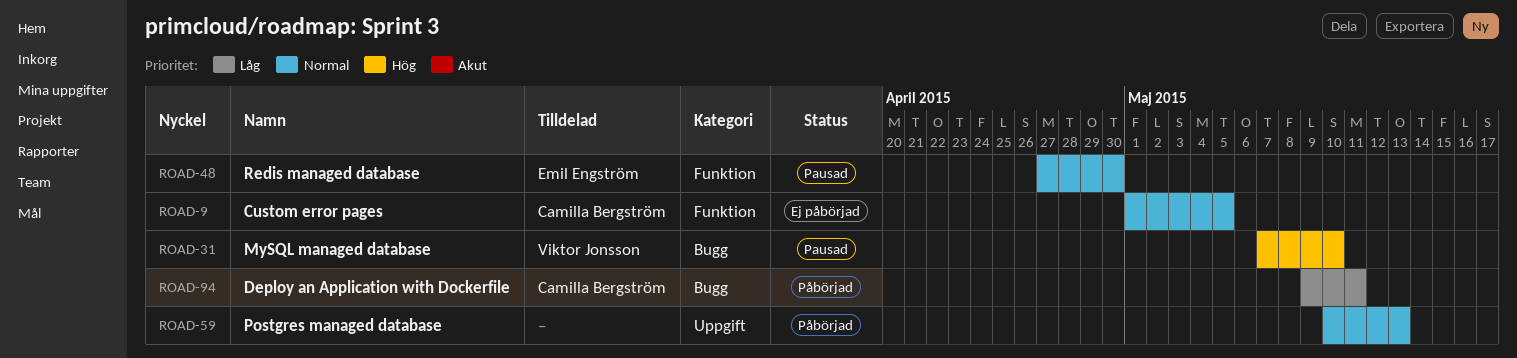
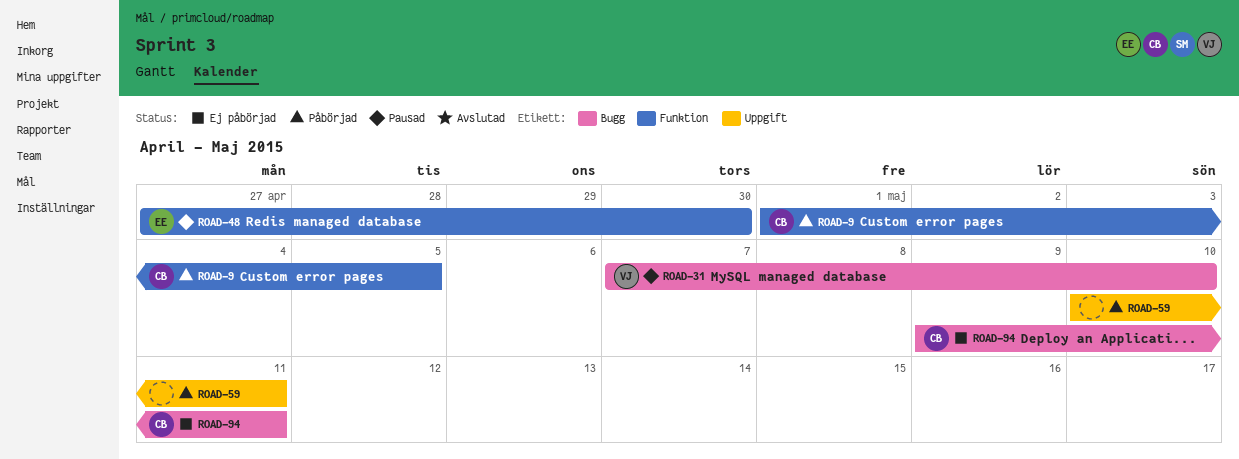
ROAD-9, status: Ej påbörjad -> Påbörjad
ROAD-59, due: May 13 -> May 11
ROAD-94, status: Påbörjad -> Ej påbörjad

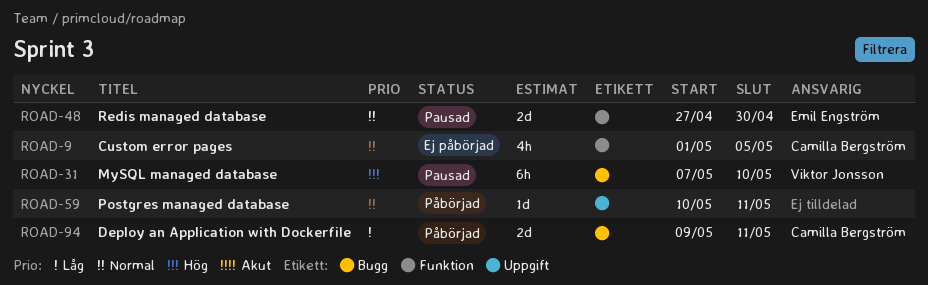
ROAD-9, status: Påbörjad -> Ej påbörjad
ROAD-94, status: Ej påbörjad -> Påbörjad

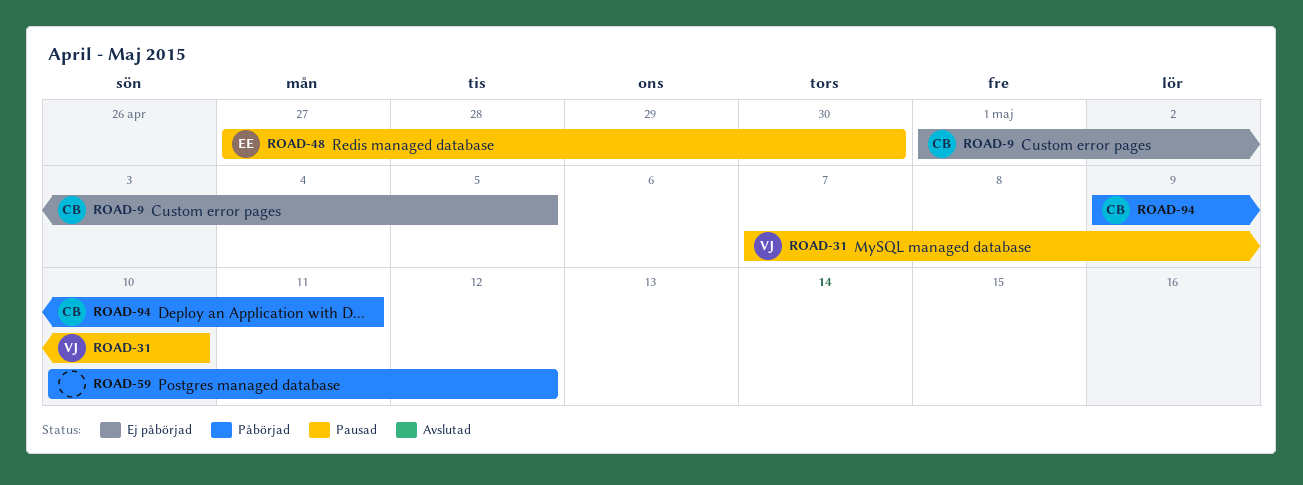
ROAD-59, due: May 11 -> May 12

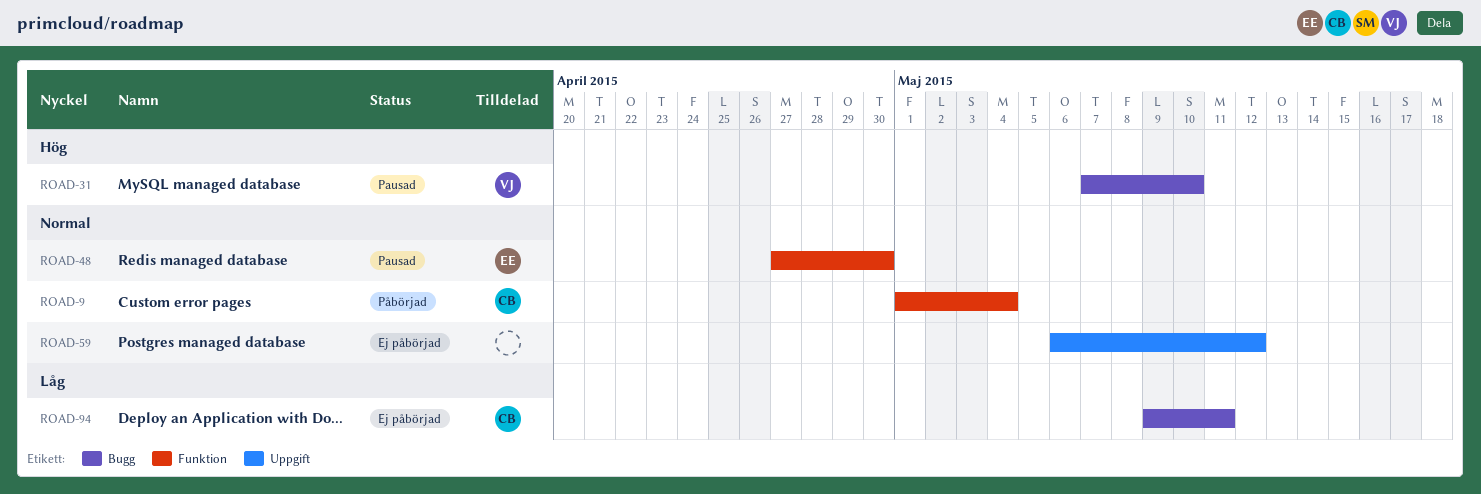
ROAD-9, status: Ej påbörjad -> Påbörjad
ROAD-9, due: May 5 -> May 4
ROAD-59, status: Påbörjad -> Ej påbörjad
ROAD-59, start: May 10 -> May 6
ROAD-94, status: Påbörjad -> Ej påbörjad

